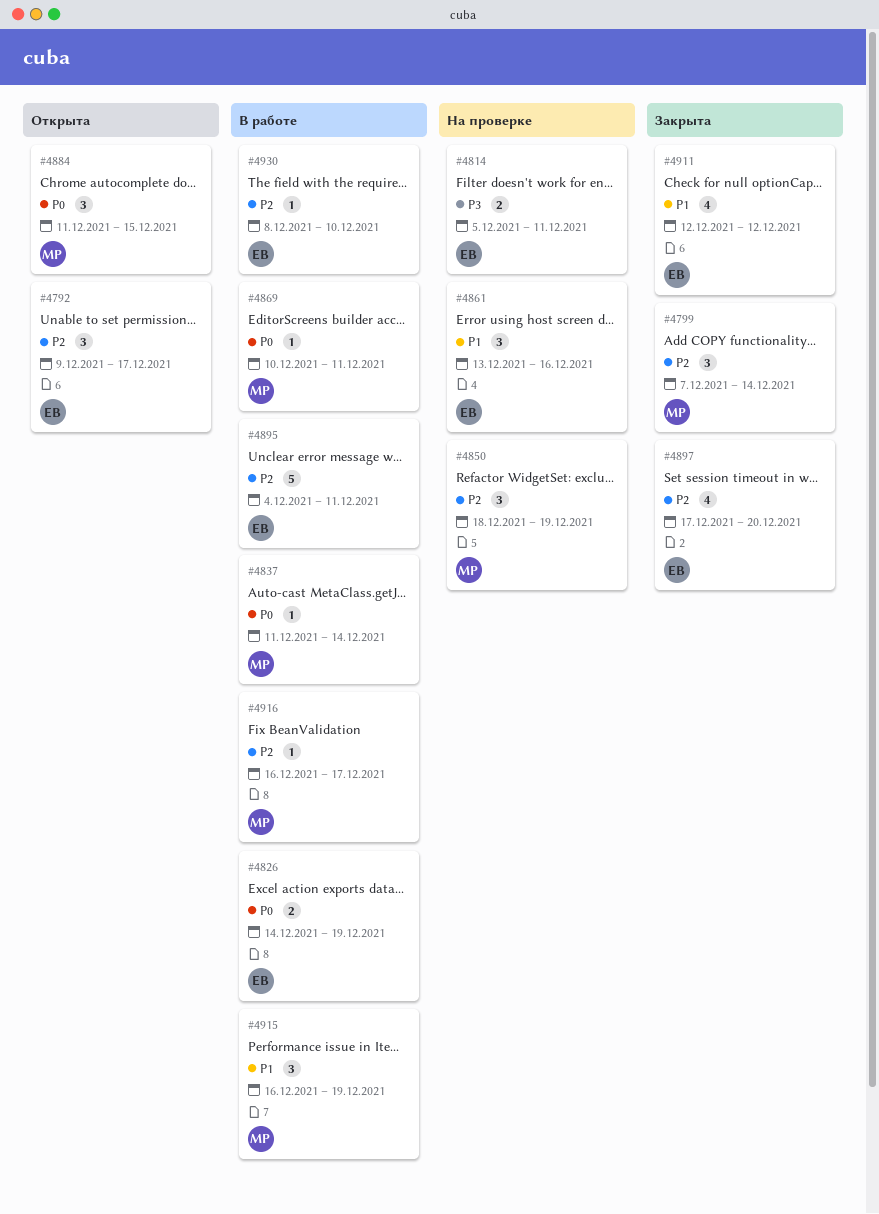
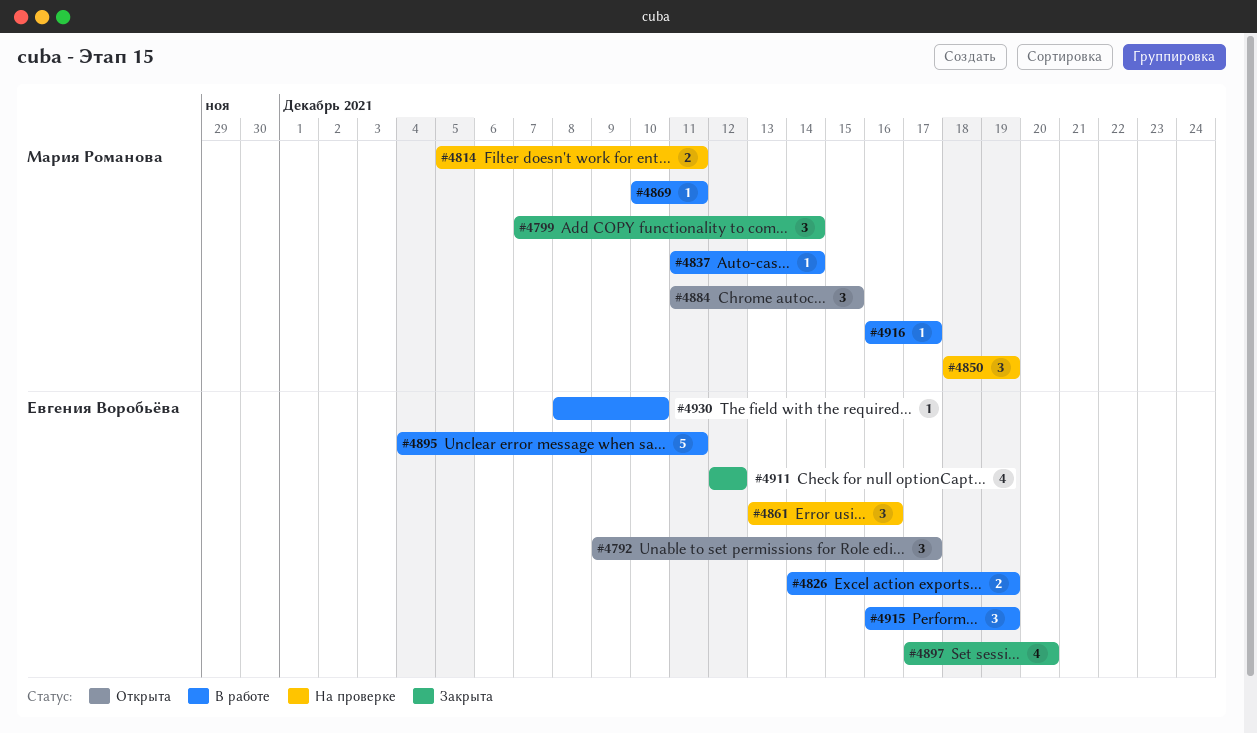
#4814, owner: Евгения Воробьёва -> Мария Романова
#4915, owner: Мария Романова -> Евгения Воробьёва

